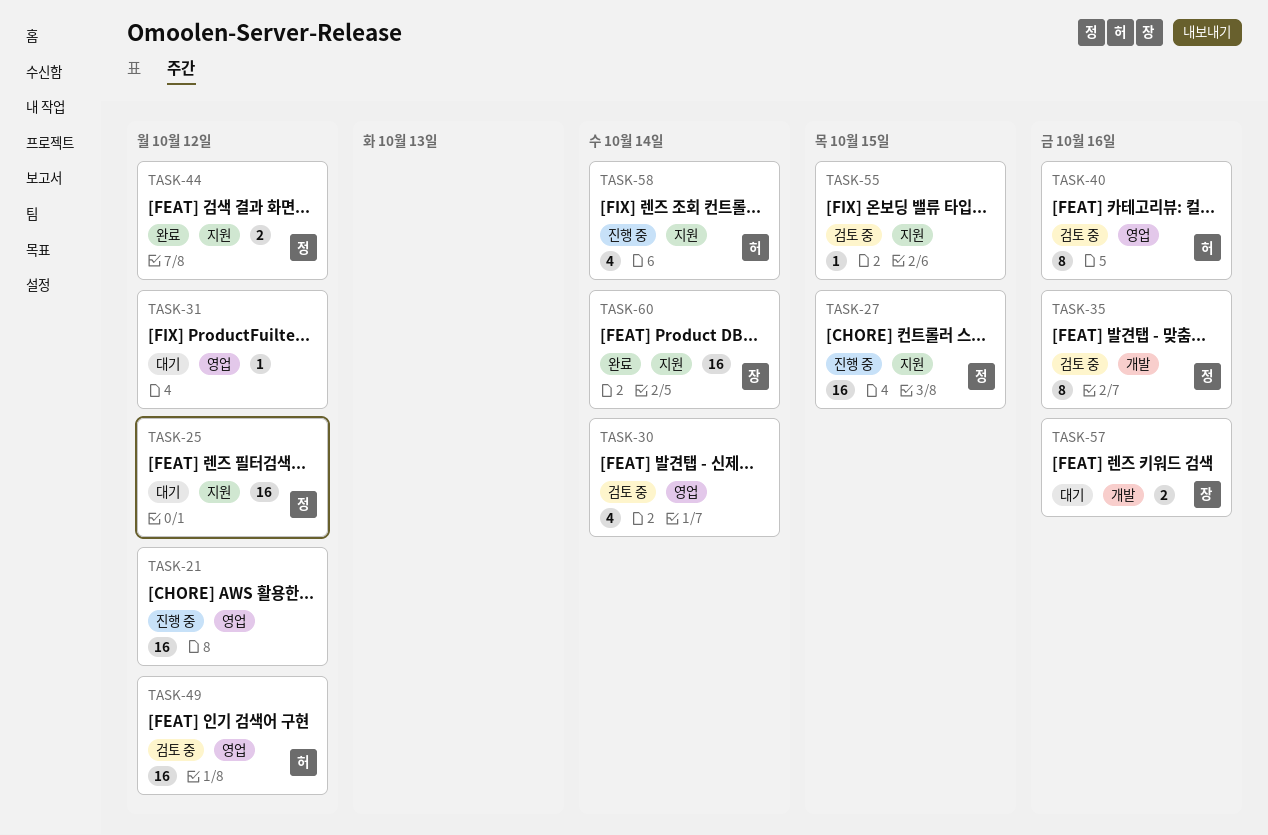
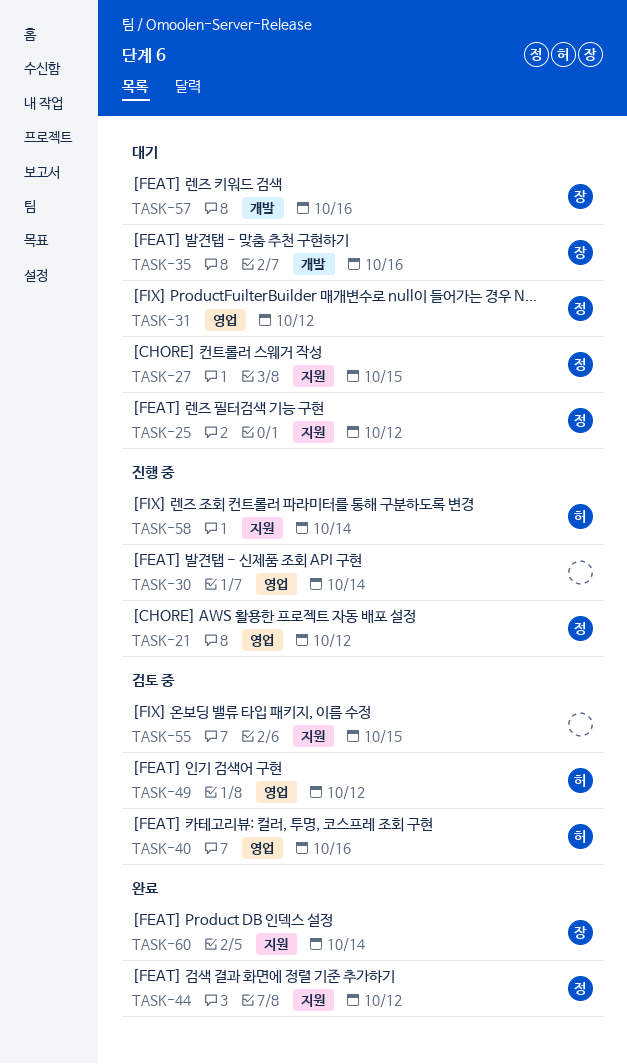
TASK-21, owner: none -> 정
TASK-27, status: 진행 중 -> 대기
TASK-30, status: 검토 중 -> 진행 중
TASK-31, owner: none -> 정
TASK-35, status: 검토 중 -> 대기
TASK-35, owner: 정 -> 장

